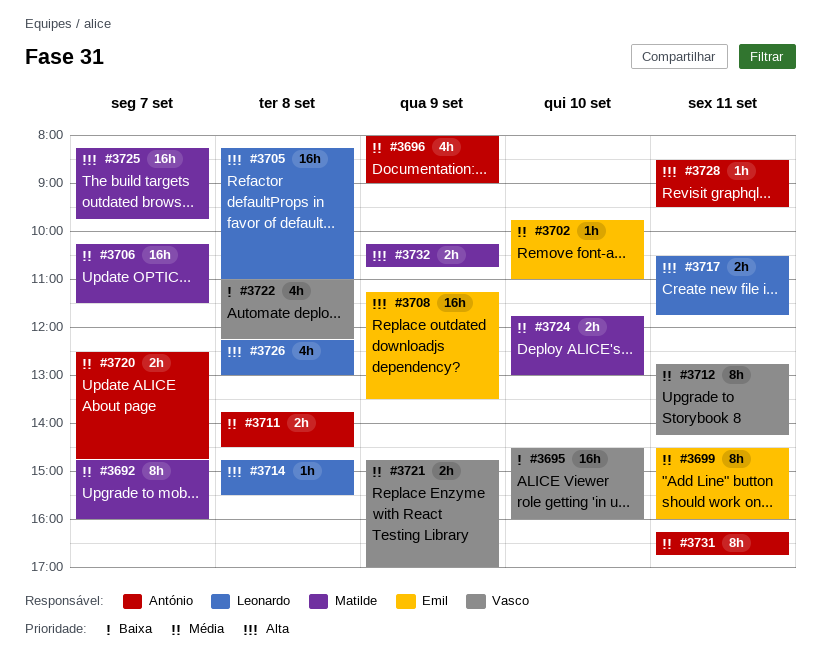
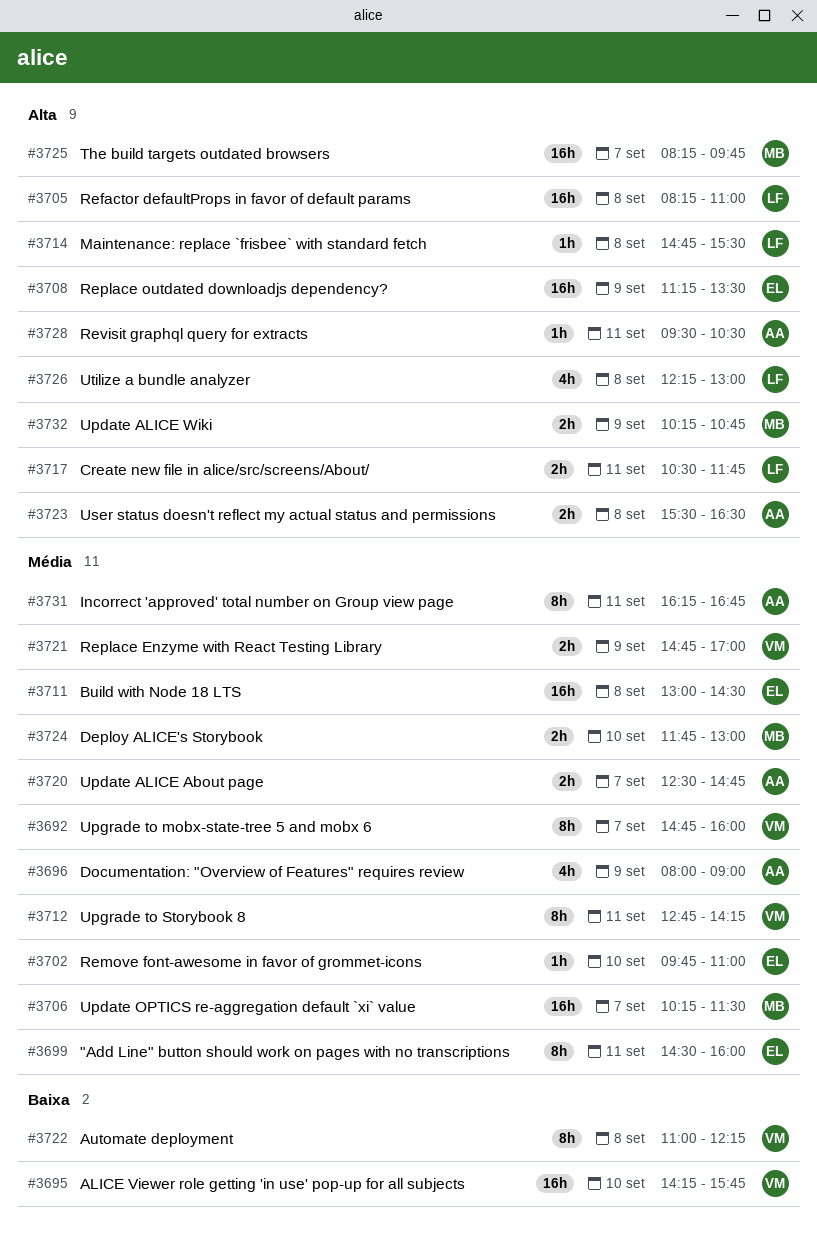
#3692, owner: Matilde -> Vasco
#3695, begins: 14:30 -> 14:15
#3695, ends: 16:00 -> 15:45
#3711, owner: António -> Emil
#3711, estimate: 2h -> 16h
#3711, begins: 13:45 -> 13:00
#3722, estimate: 4h -> 8h
#3723: none -> present
#3728, begins: 08:30 -> 09:30
#3728, ends: 09:30 -> 10:30

